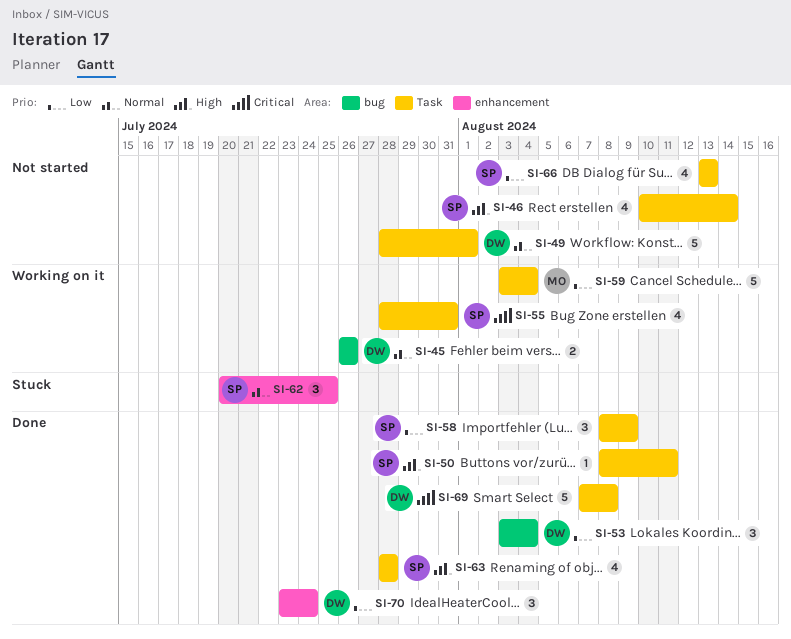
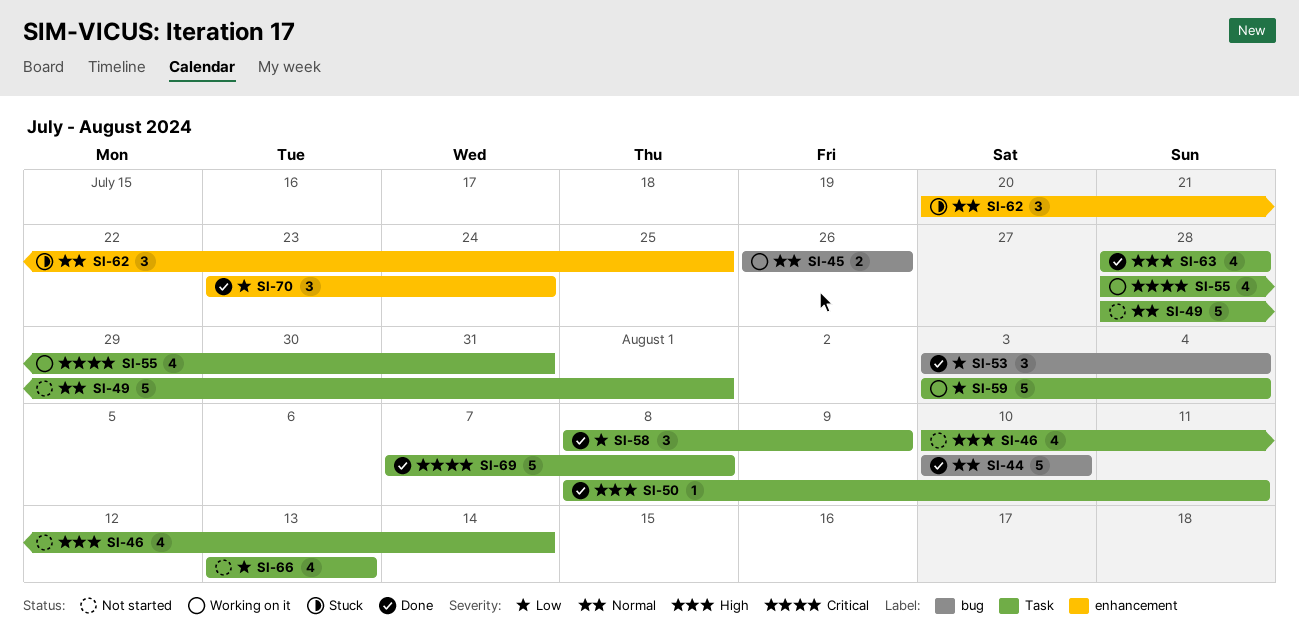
SI-44: none -> present

